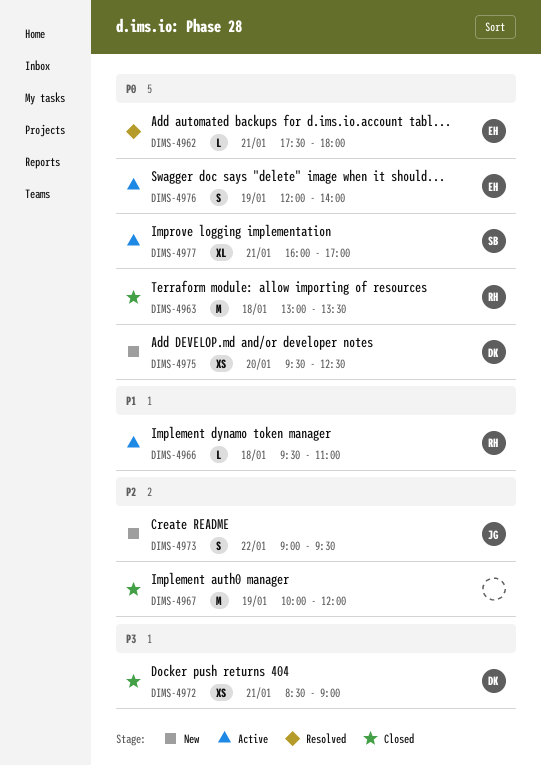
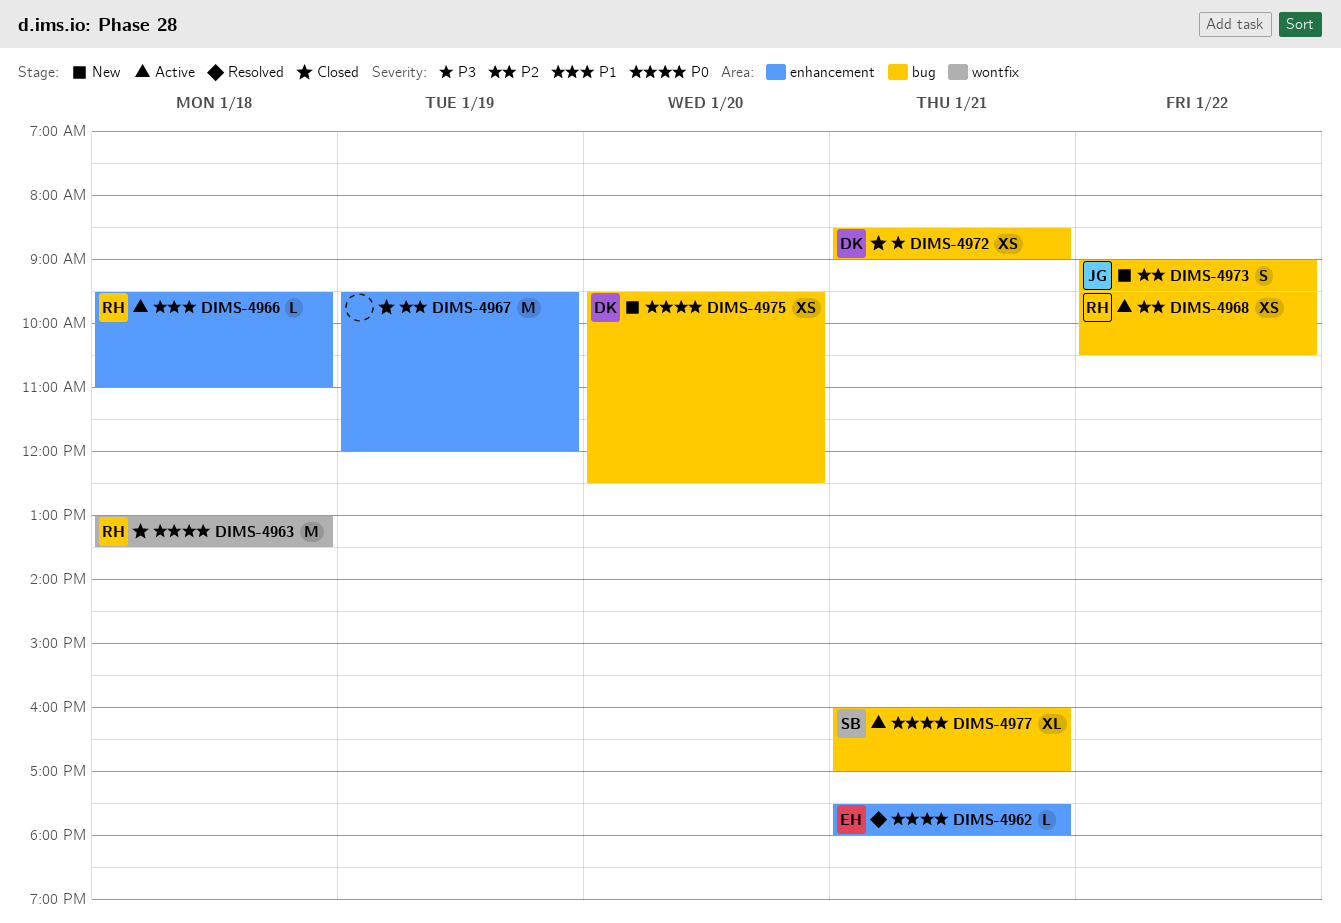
DIMS-4967, begins: 10:00 -> 09:30
DIMS-4968: none -> present
DIMS-4976: present -> none

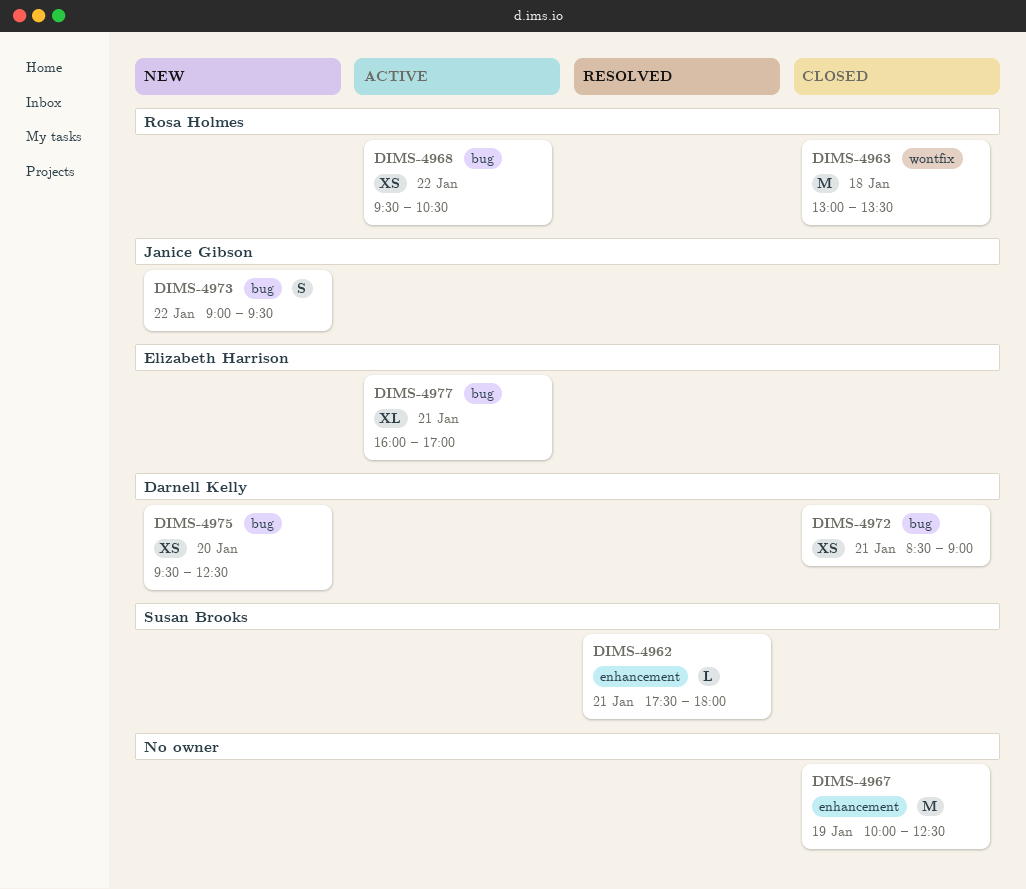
DIMS-4962, owner: Elizabeth Harrison -> Susan Brooks
DIMS-4966: present -> none
DIMS-4967, begins: 09:30 -> 10:00
DIMS-4967, ends: 12:00 -> 12:30
DIMS-4977, owner: Susan Brooks -> Elizabeth Harrison

